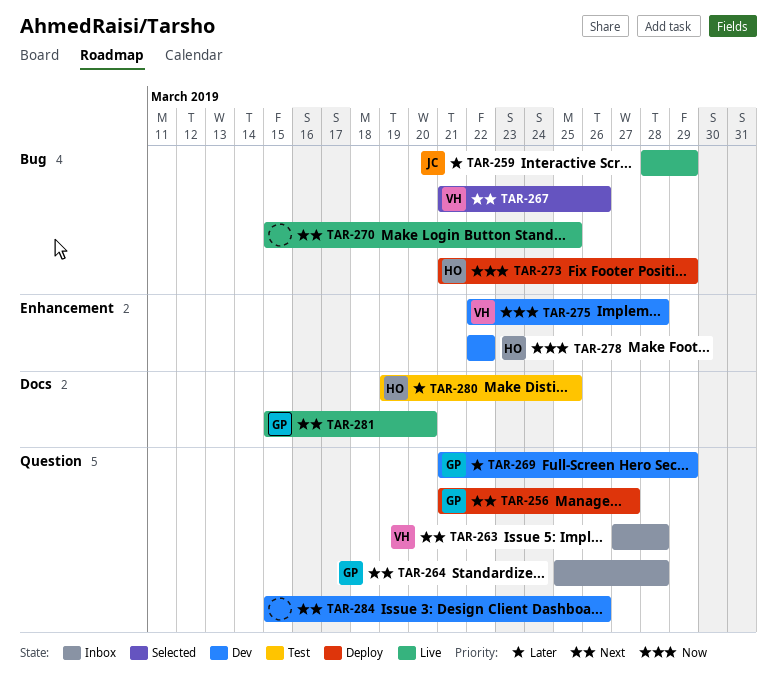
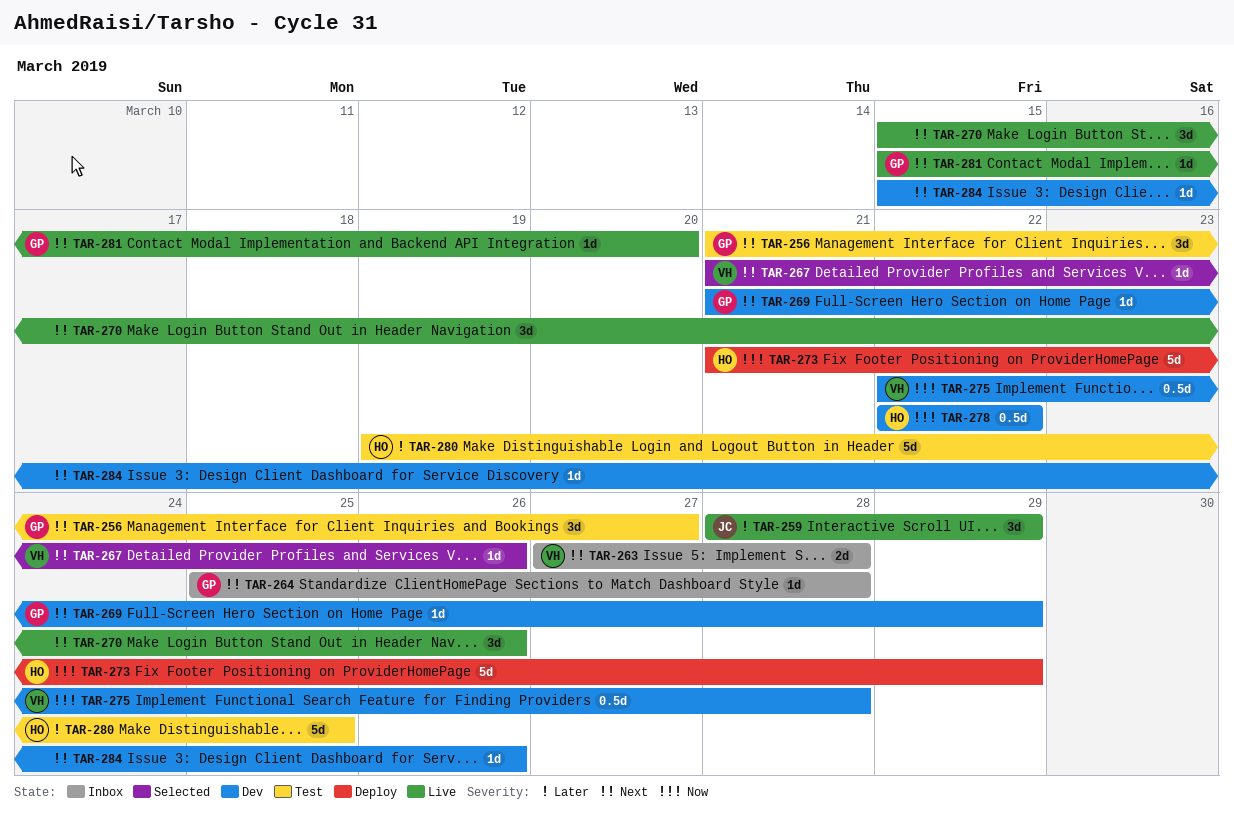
TAR-256, status: Deploy -> Test
TAR-269, priority: Later -> Next
TAR-270, due: Mar 25 -> Mar 26

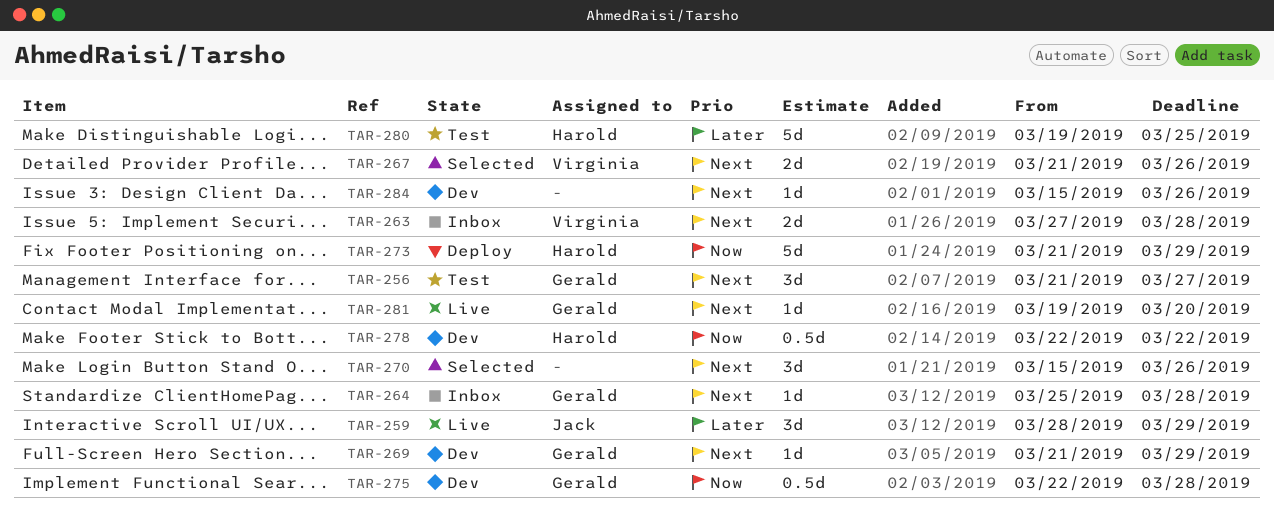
TAR-267, estimate: 1d -> 2d
TAR-270, status: Live -> Selected
TAR-275, owner: Virginia -> Gerald
TAR-281, start: Mar 15 -> Mar 19

